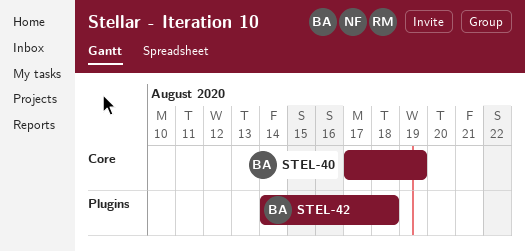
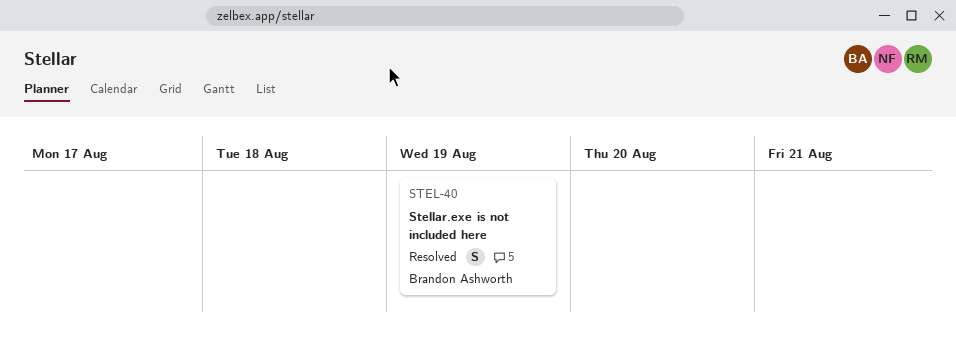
STEL-42: present -> none

